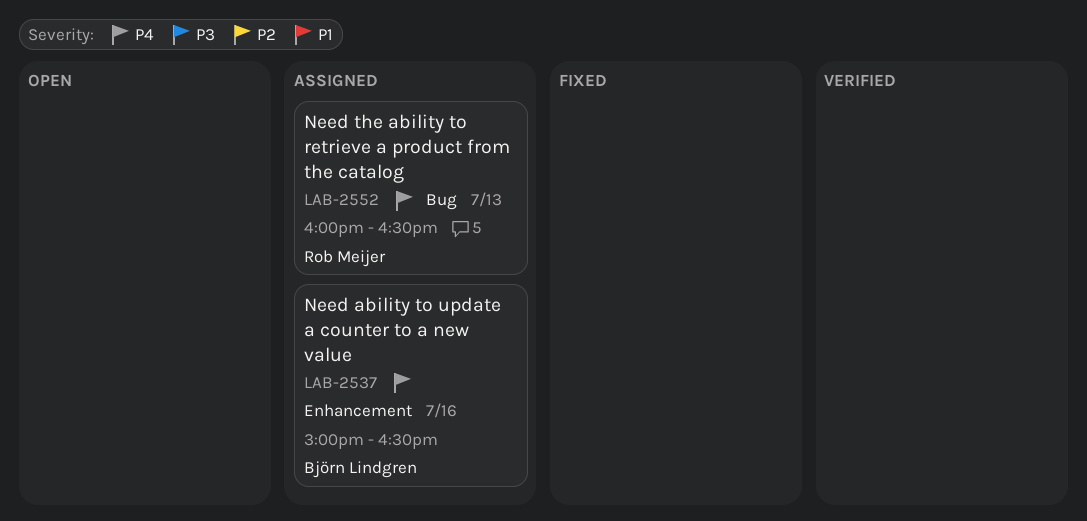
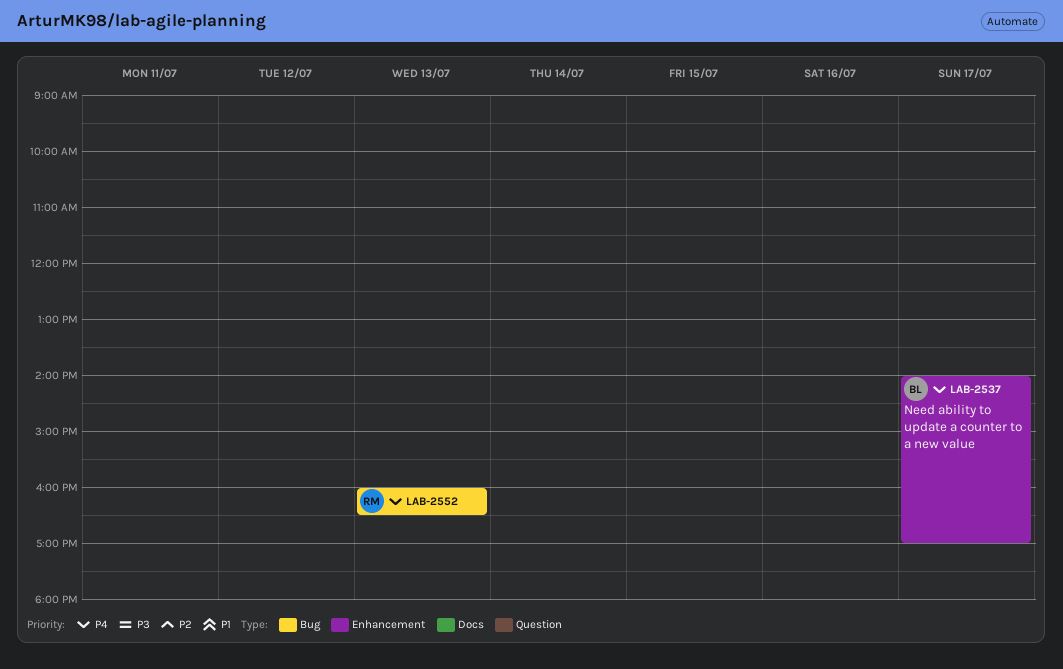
LAB-2537, day: Jul 16 -> Jul 17
LAB-2537, begins: 15:00 -> 14:00
LAB-2537, ends: 16:30 -> 17:00

